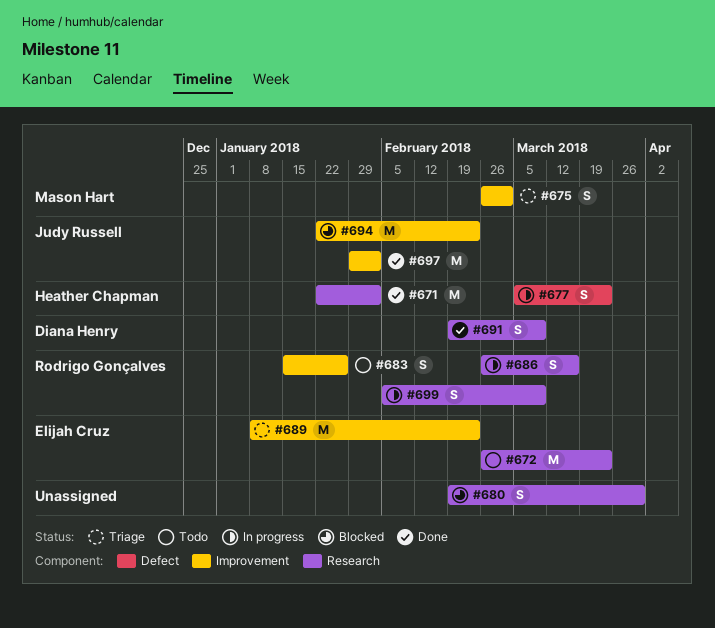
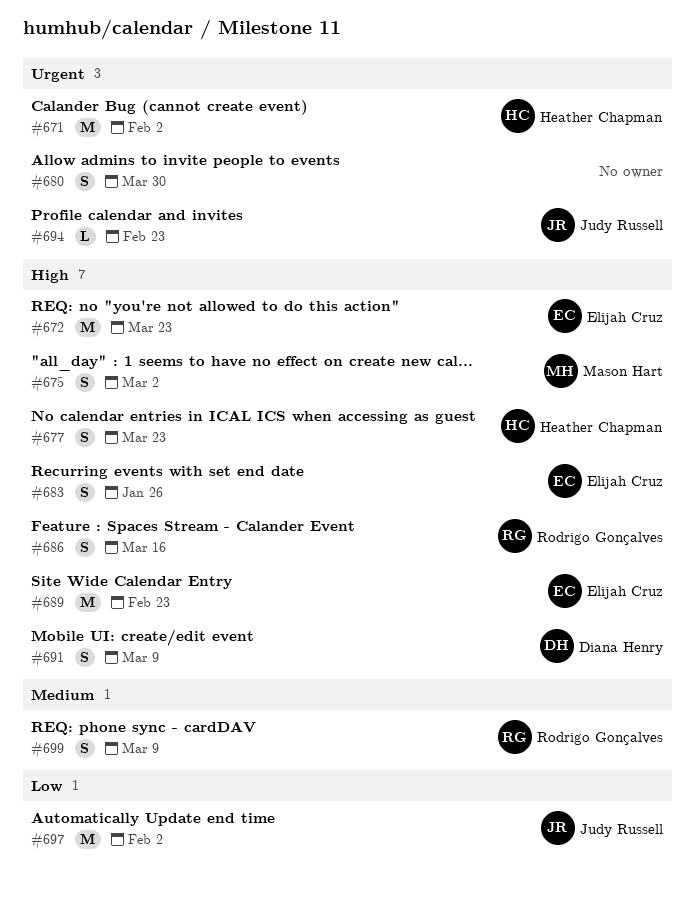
#683, owner: Rodrigo Gonçalves -> Elijah Cruz
#694, estimate: M -> L

